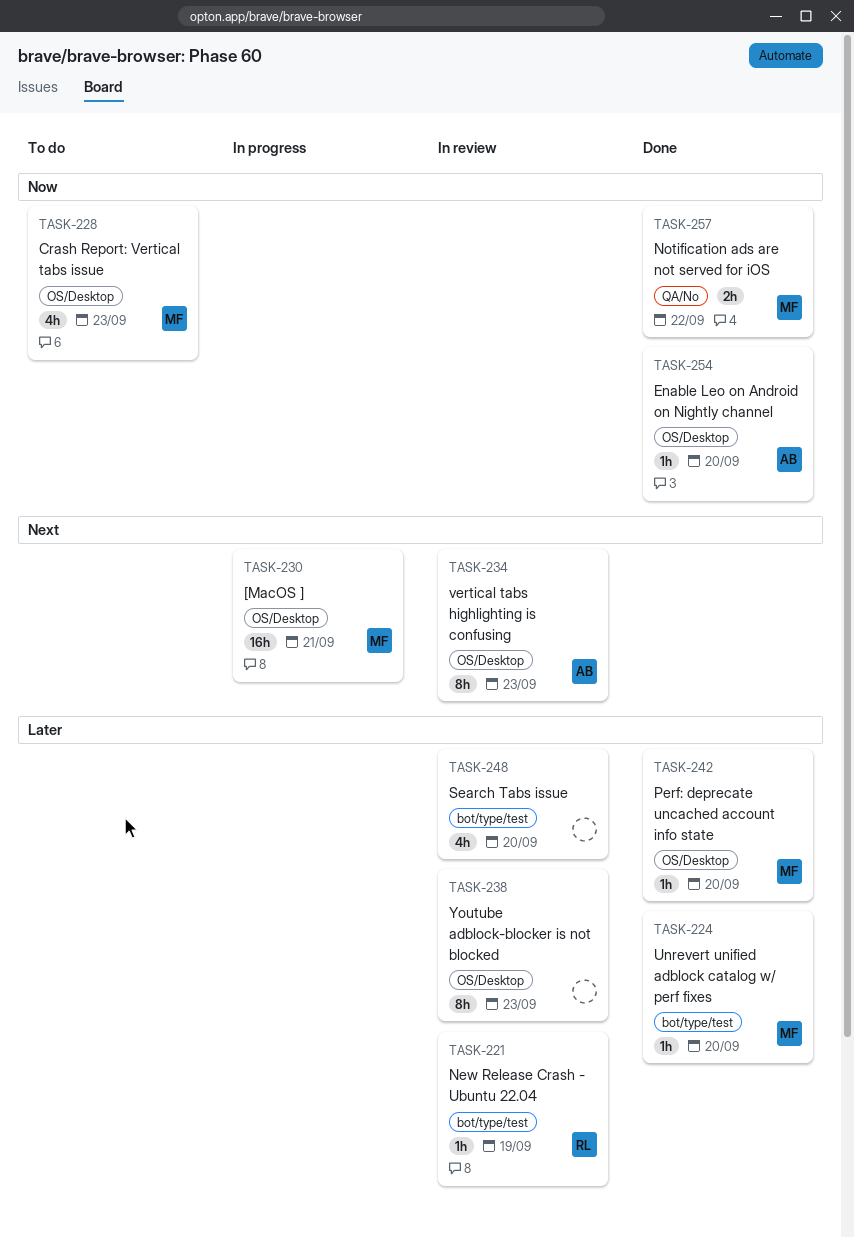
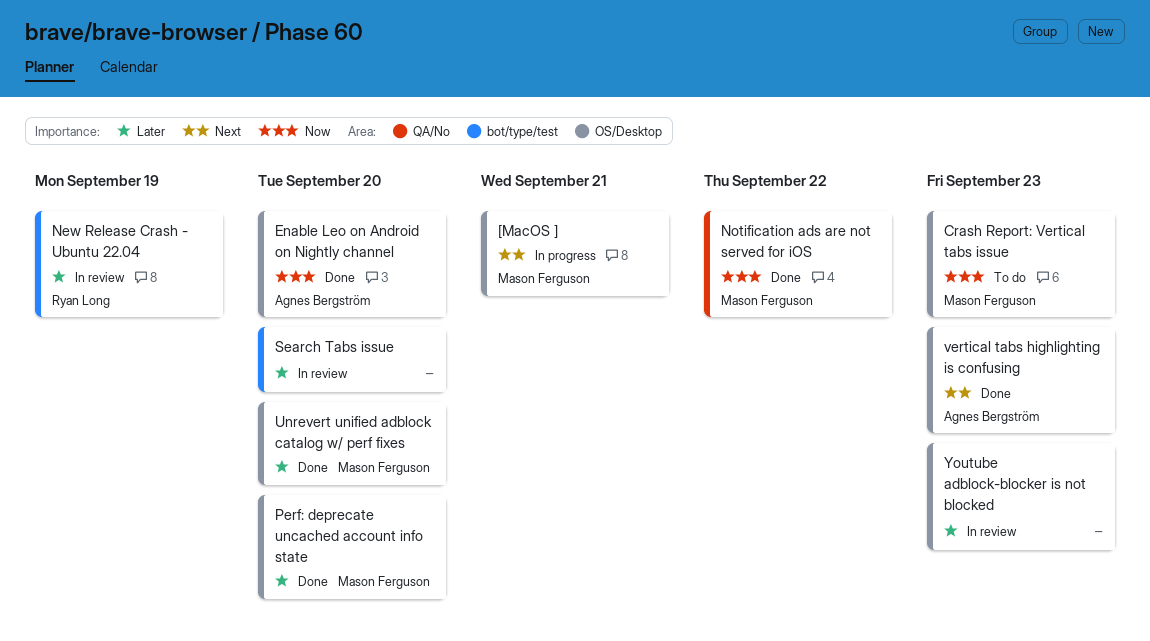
Unrevert unified adblock catalog w/ perf fixes, label: bot/type/test -> OS/Desktop
vertical tabs highlighting is confusing, status: In review -> Done

